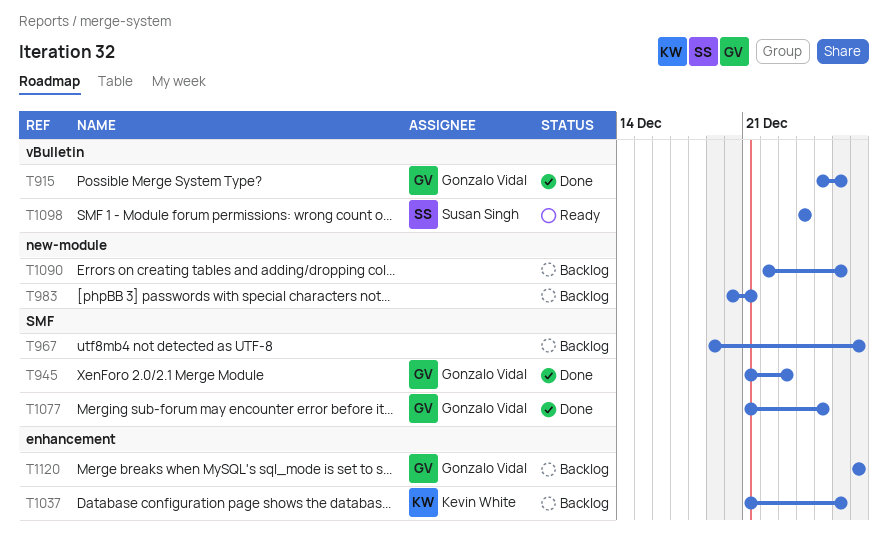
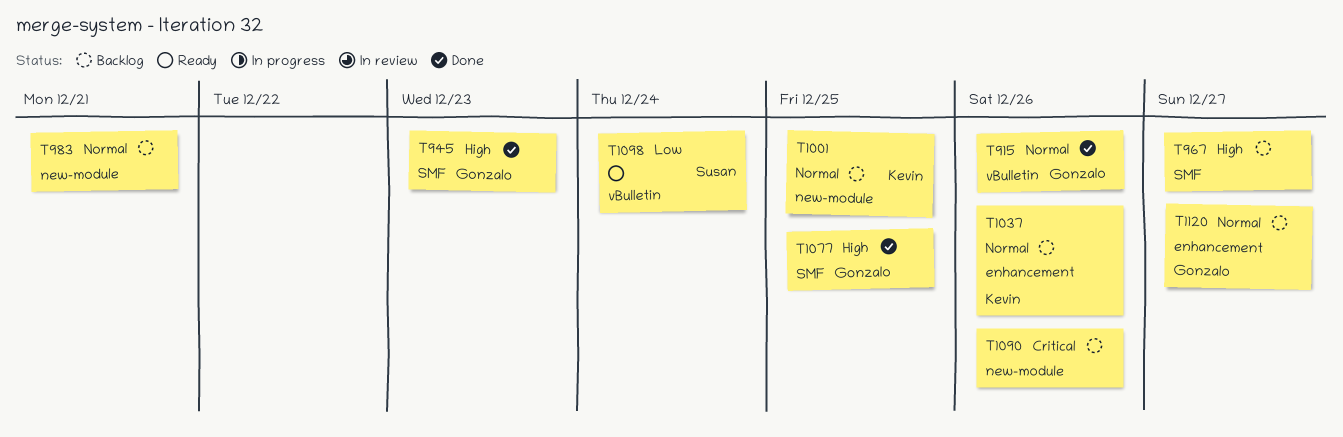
T1001: none -> present

